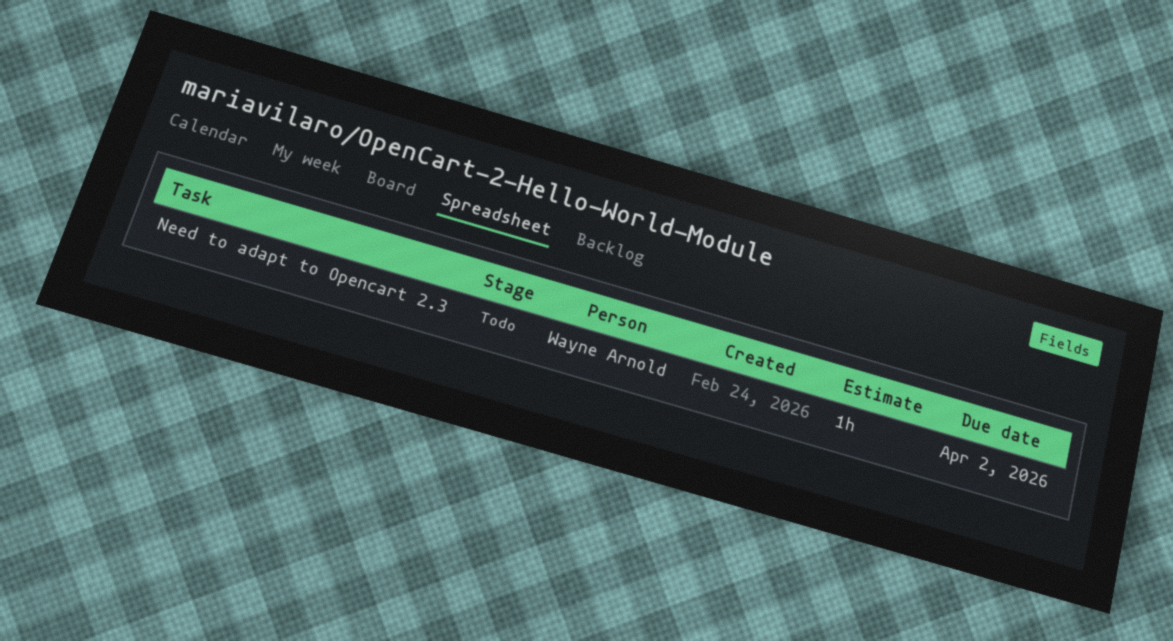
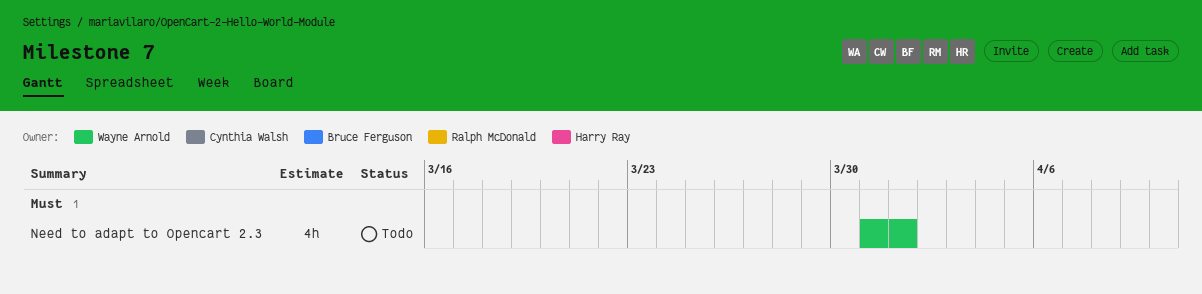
Need to adapt to Opencart 2.3, estimate: 1h -> 4h
Need to adapt to Opencart 2.3, due: Apr 2 -> Apr 1

